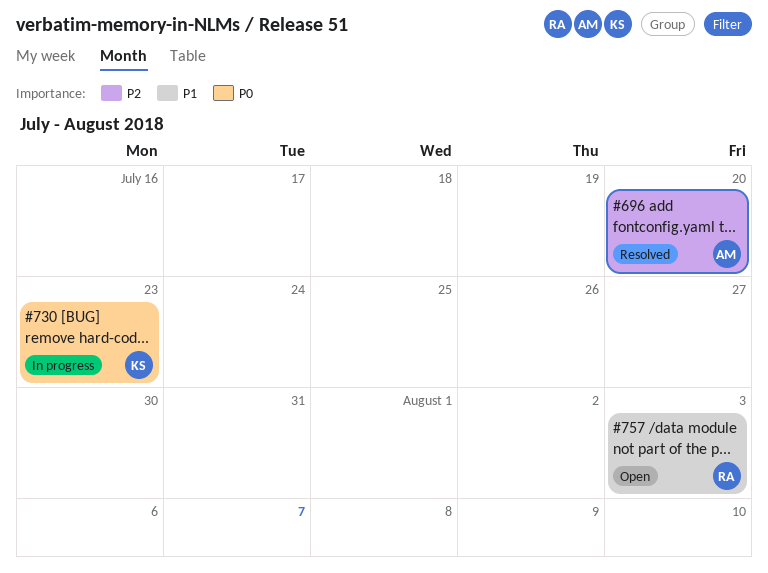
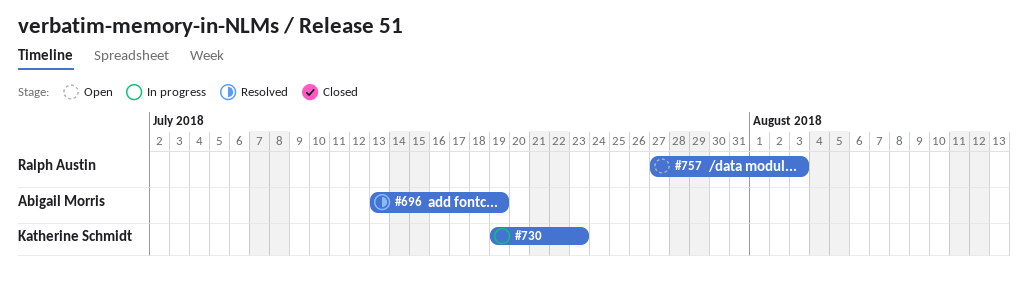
#696, due: Jul 20 -> Jul 19

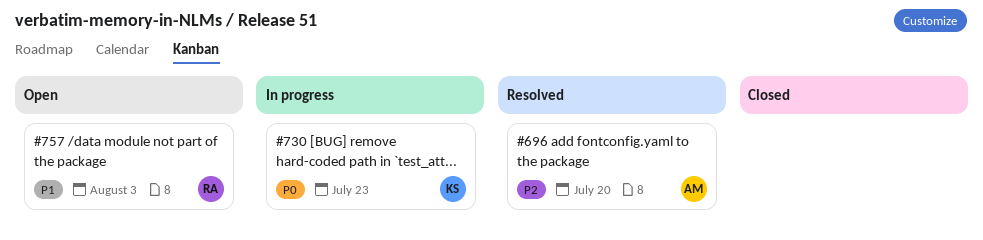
#696, due: Jul 19 -> Jul 20

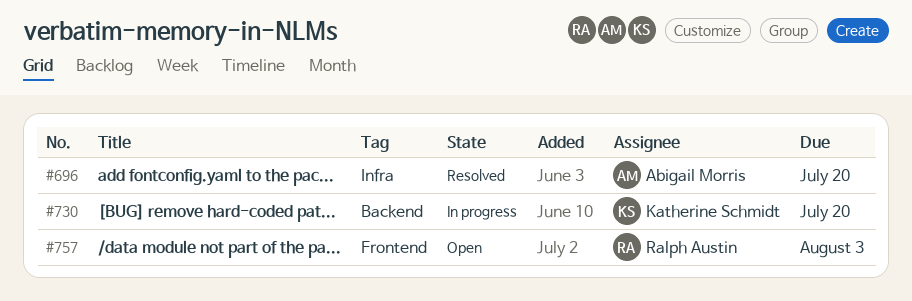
#730, due: Jul 23 -> Jul 20

